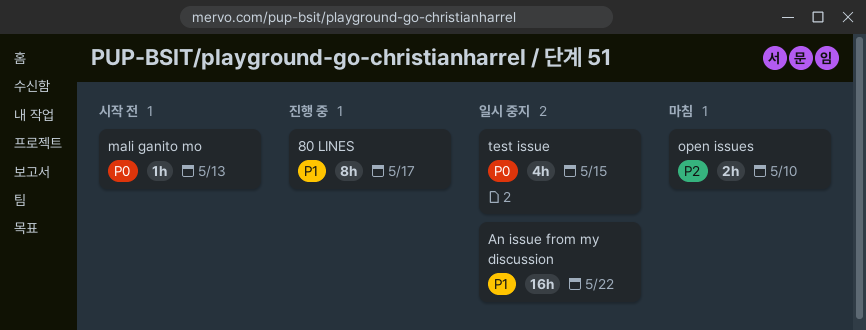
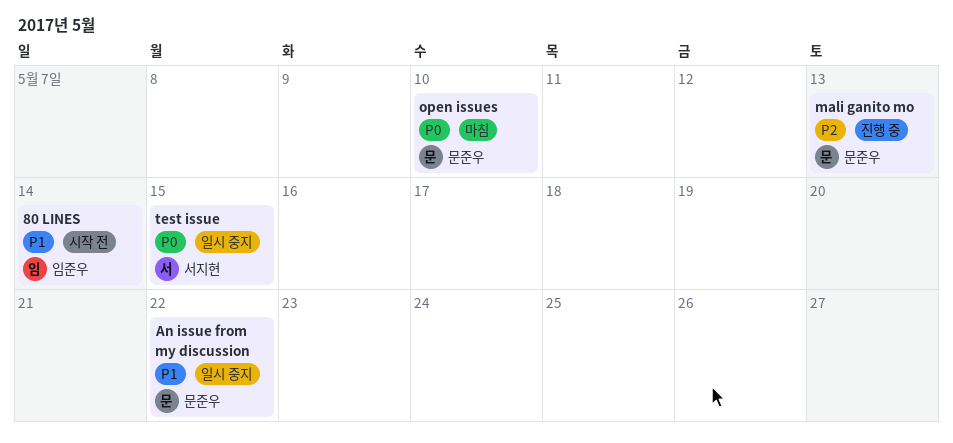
80 LINES, status: 진행 중 -> 시작 전
80 LINES, due: May 17 -> May 14
mali ganito mo, status: 시작 전 -> 진행 중
mali ganito mo, priority: P0 -> P2
open issues, priority: P2 -> P0

